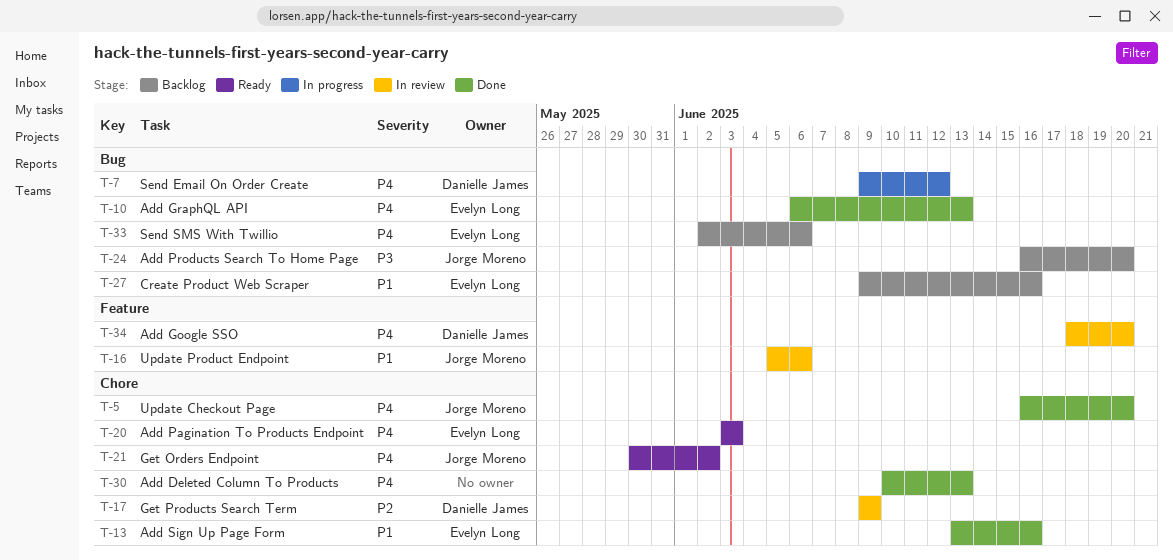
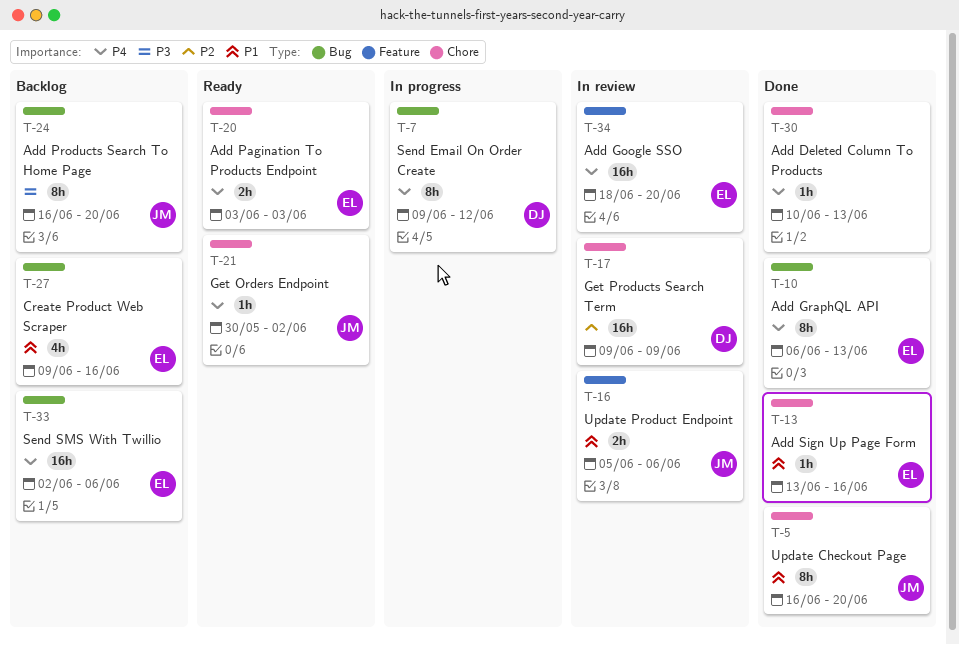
T-5, priority: P4 -> P1
T-34, owner: Danielle James -> Evelyn Long

